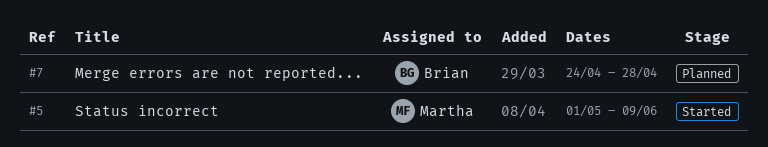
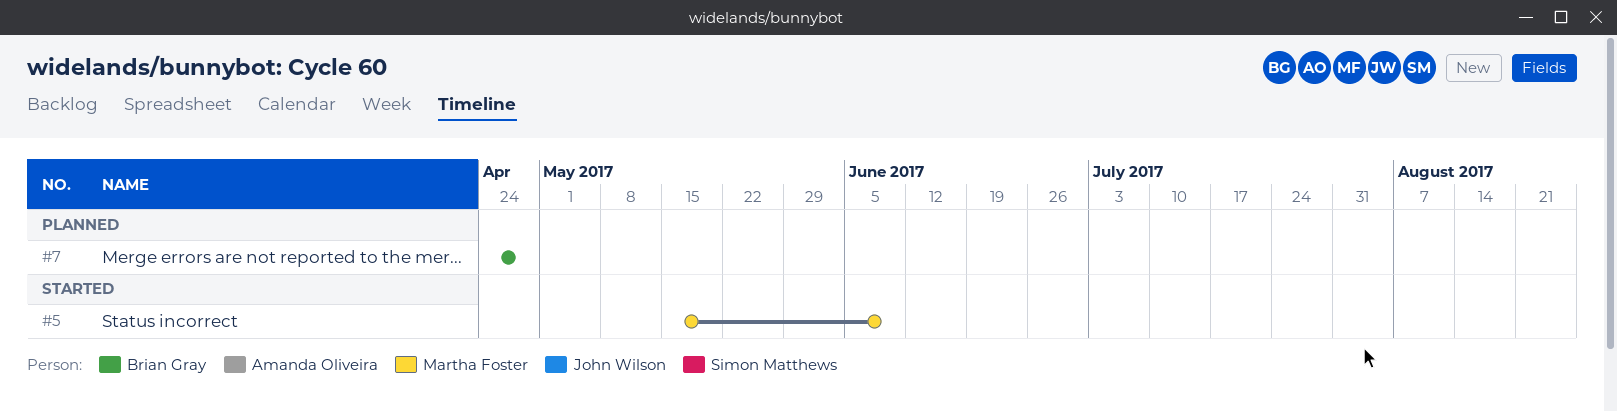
#5, start: May 1 -> May 15

